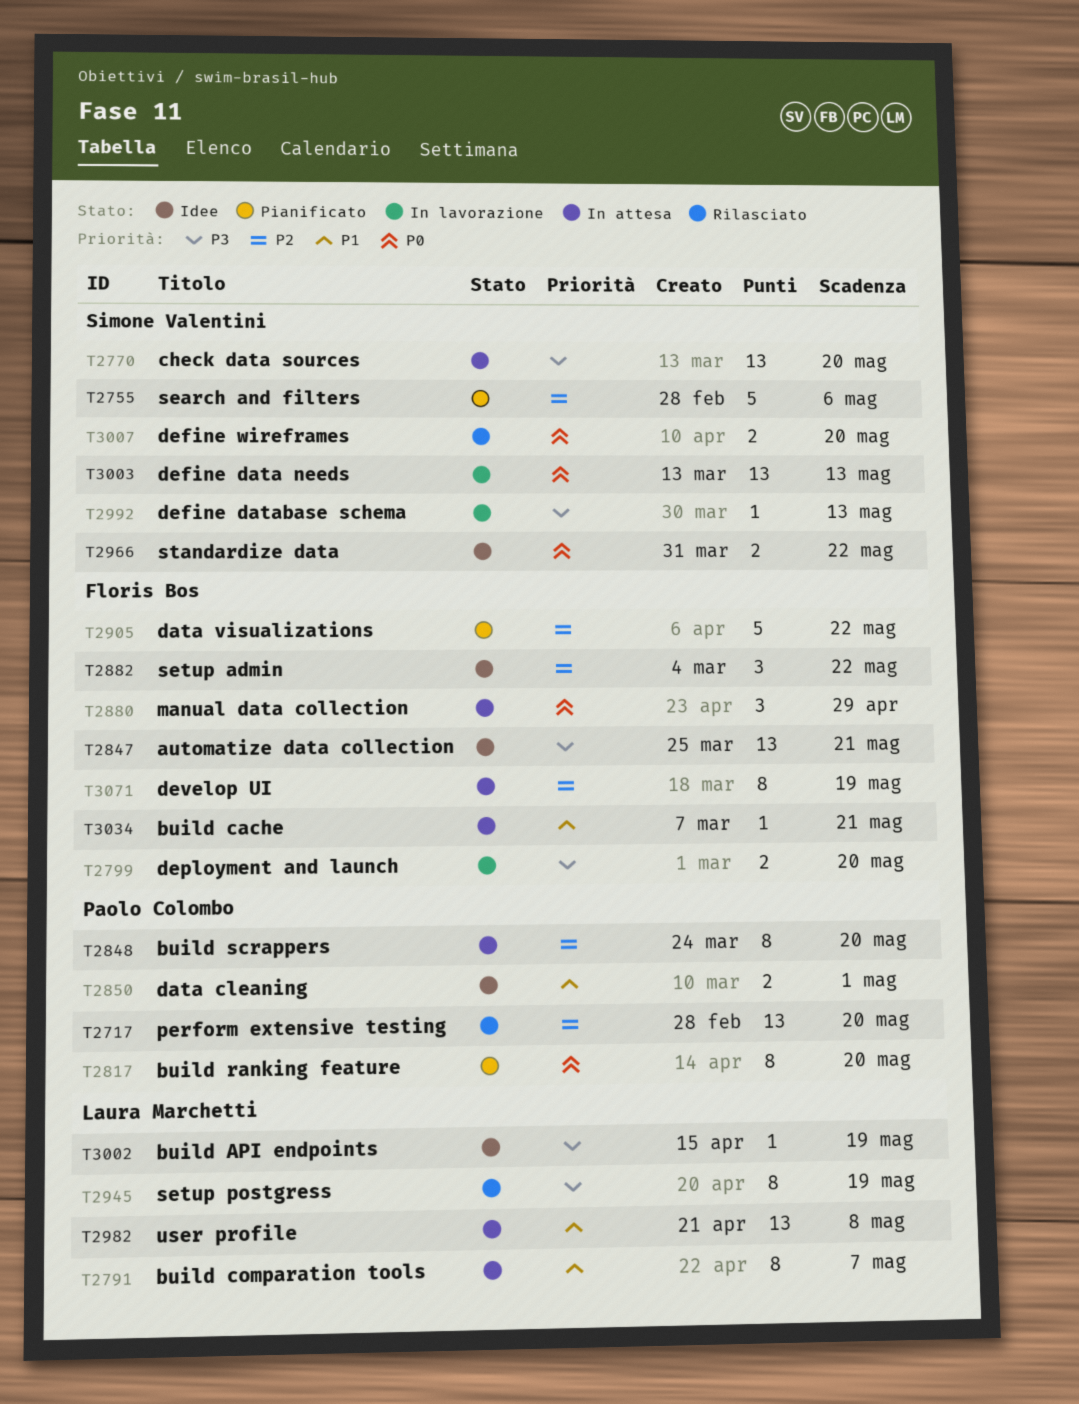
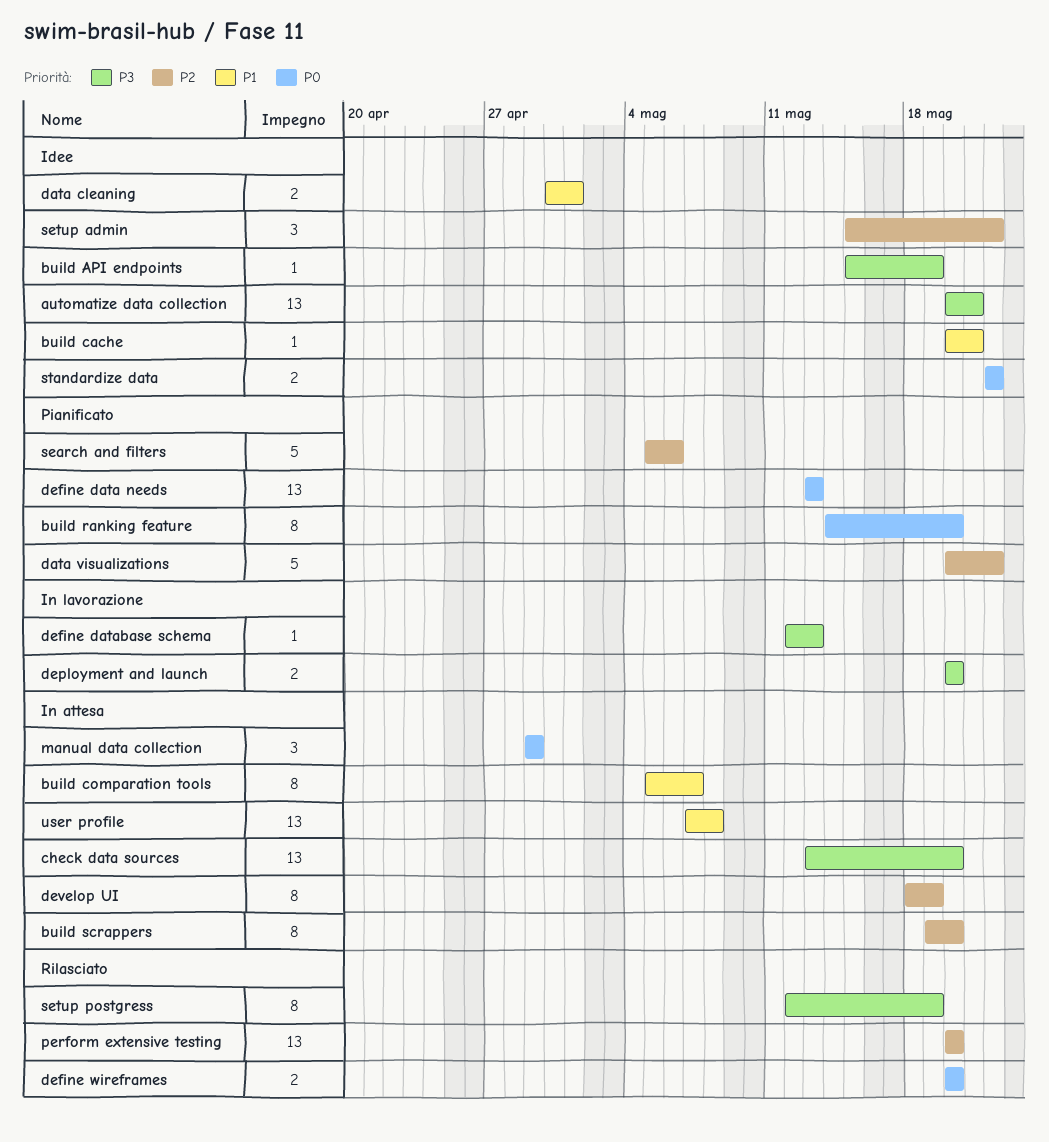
build cache, status: In attesa -> Idee
define data needs, status: In lavorazione -> Pianificato

